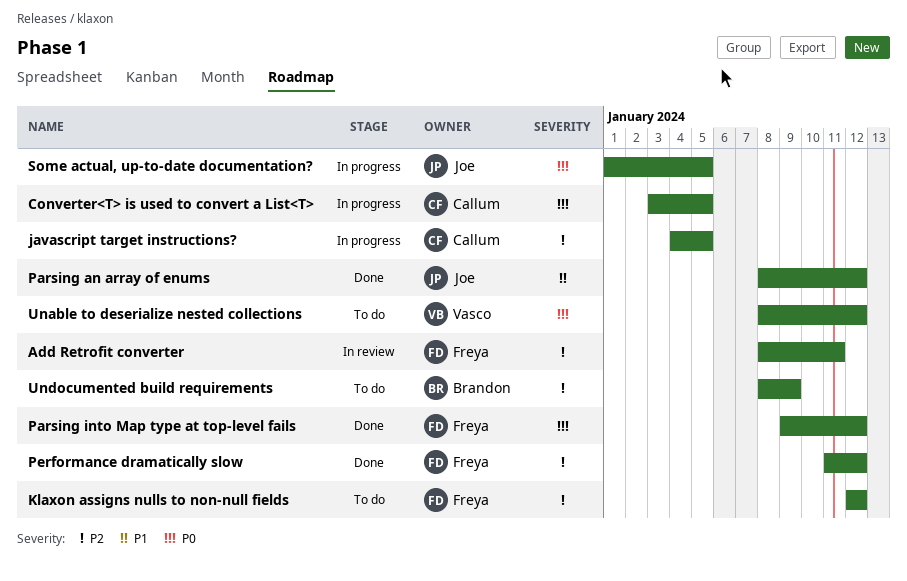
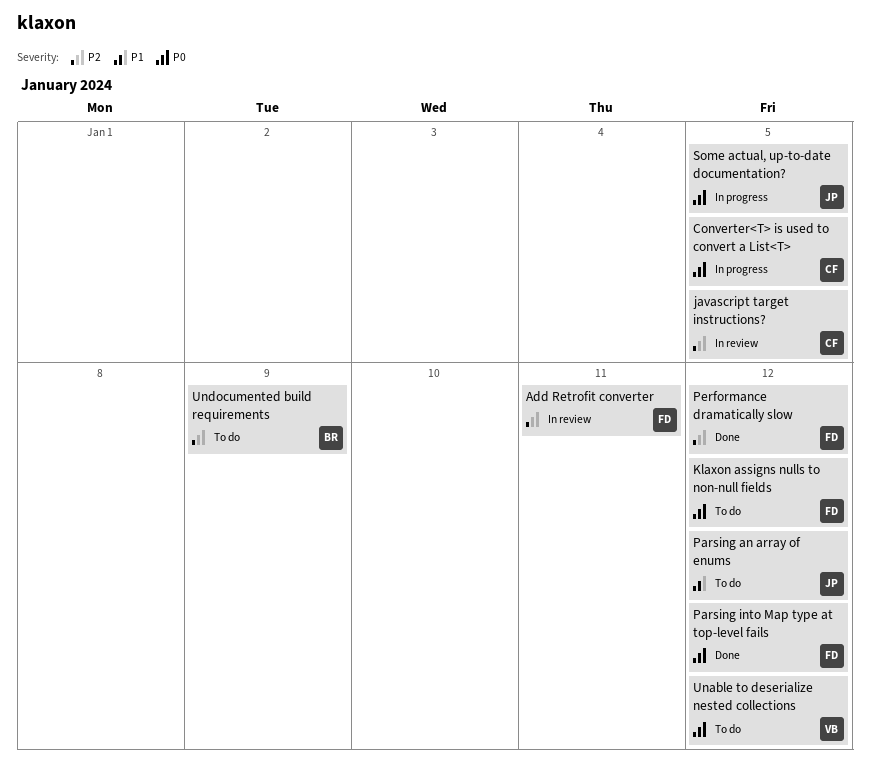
javascript target instructions?, status: In progress -> In review
Klaxon assigns nulls to non-null fields, priority: P2 -> P0
Parsing an array of enums, status: Done -> To do

